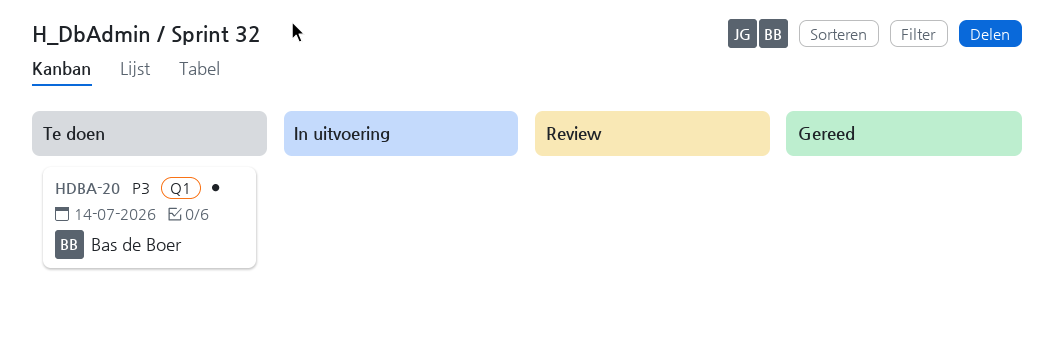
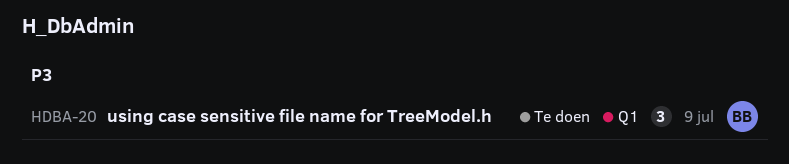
HDBA-20, estimate: 1 -> 3
HDBA-20, due: Jul 14 -> Jul 9

